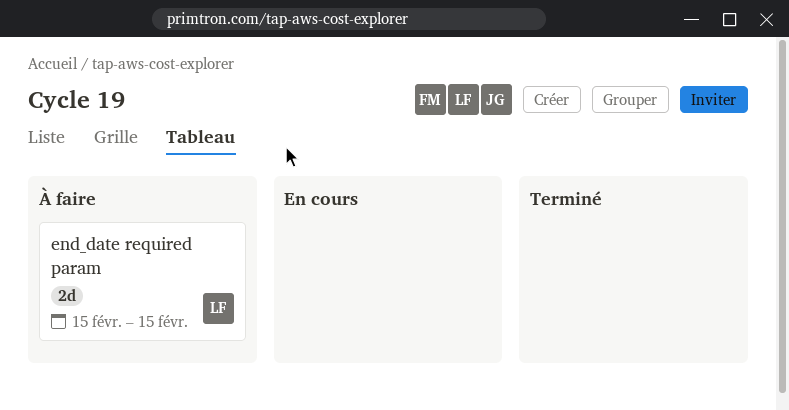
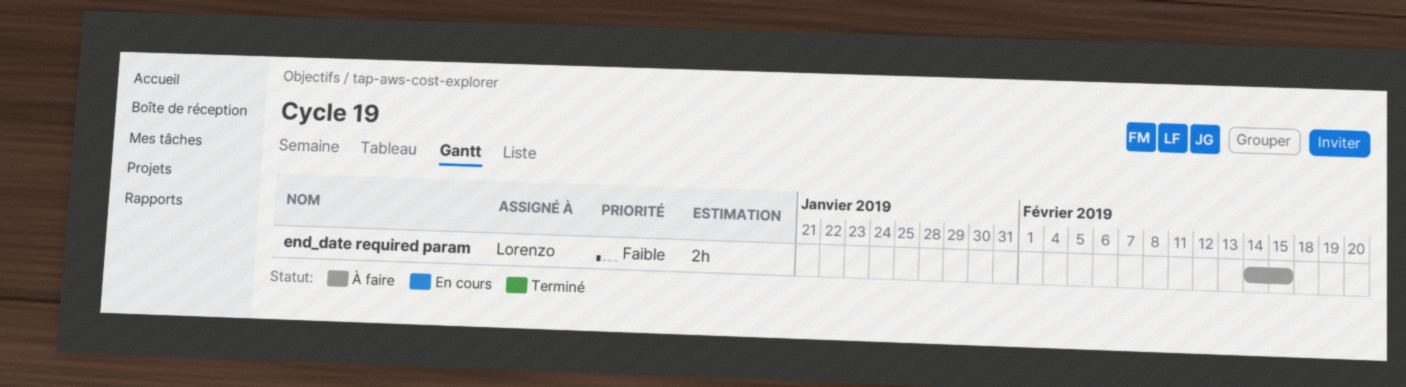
end_date required param, estimate: 2d -> 2h
end_date required param, start: Feb 15 -> Feb 14

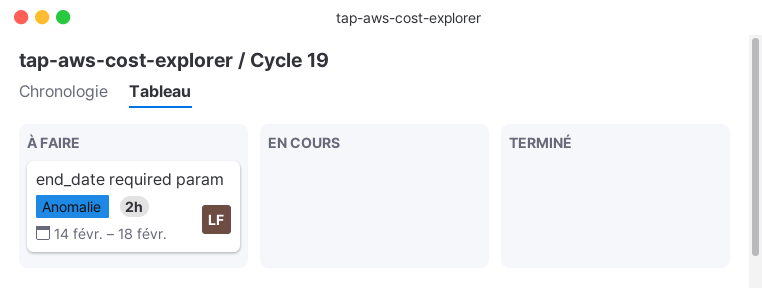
end_date required param, due: Feb 15 -> Feb 18

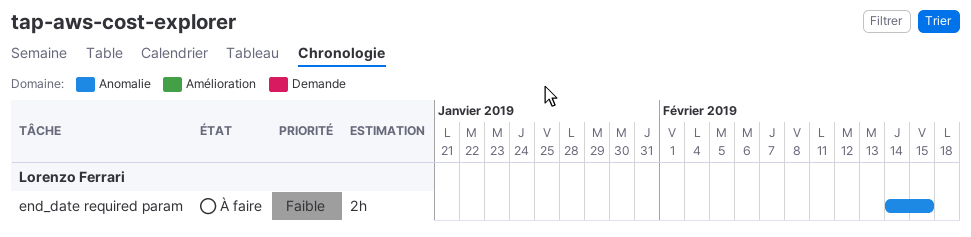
end_date required param, due: Feb 18 -> Feb 15

